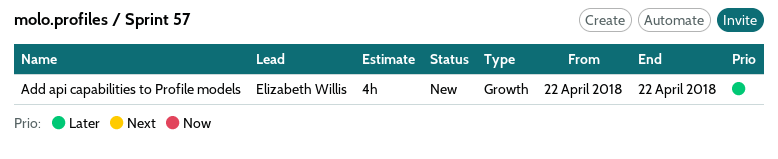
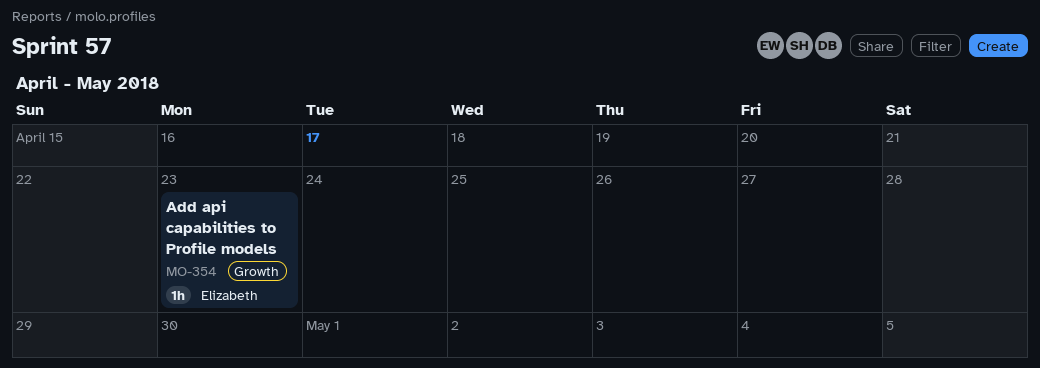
Add api capabilities to Profile models, estimate: 4h -> 1h
Add api capabilities to Profile models, due: Apr 22 -> Apr 23

